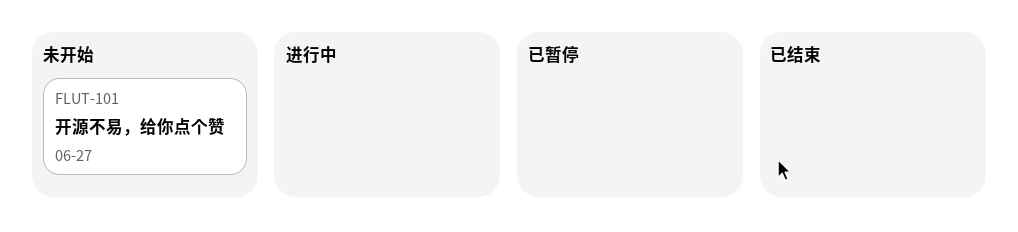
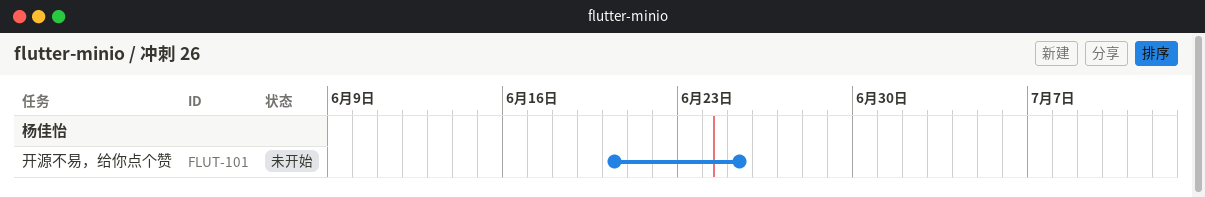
FLUT-101, due: Jun 27 -> Jun 25

